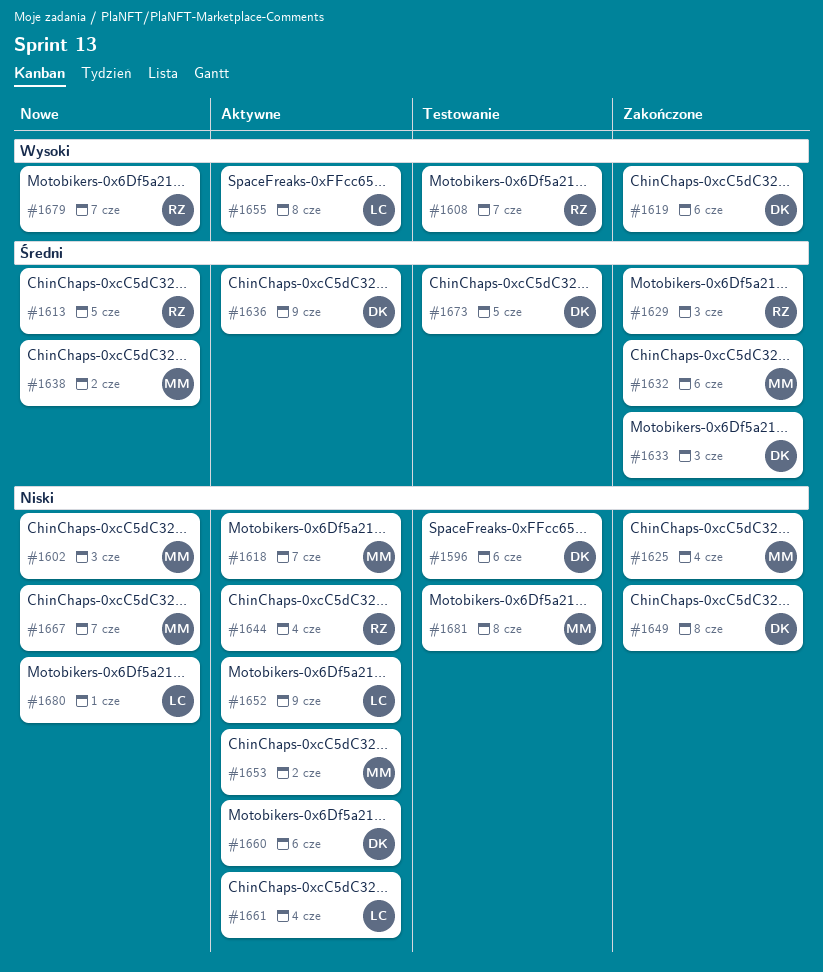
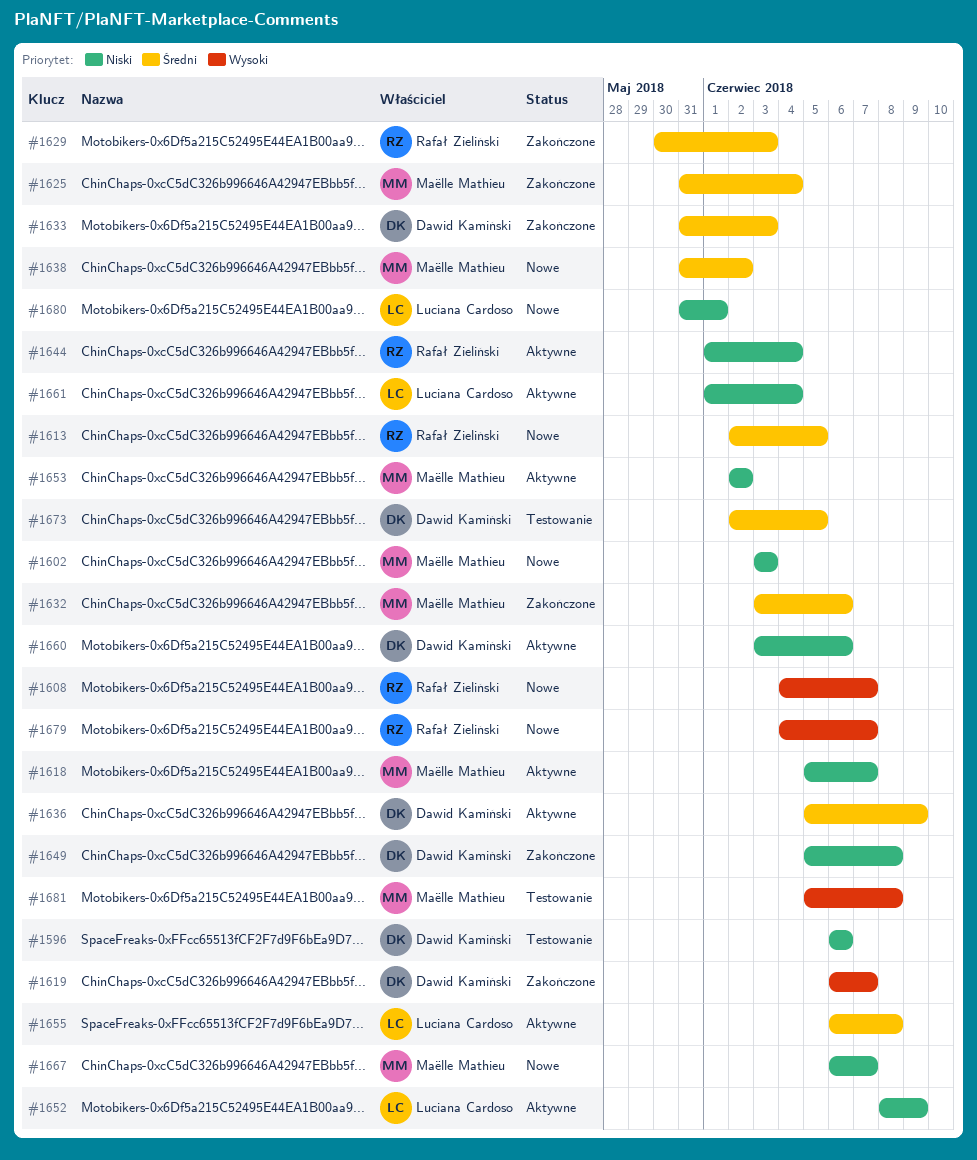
#1608, status: Testowanie -> Nowe
#1619, due: Jun 6 -> Jun 7
#1625, priority: Niski -> Średni
#1655, priority: Wysoki -> Średni
#1681, priority: Niski -> Wysoki

